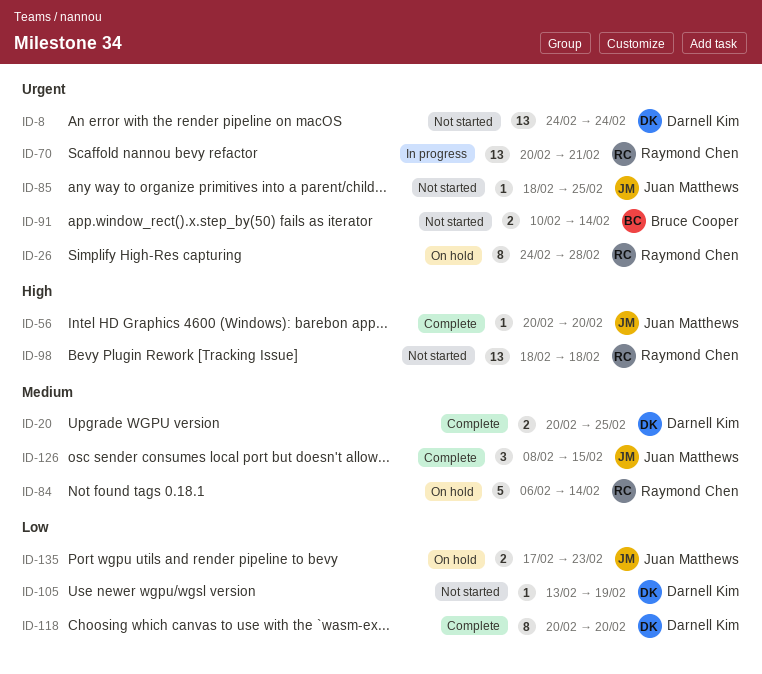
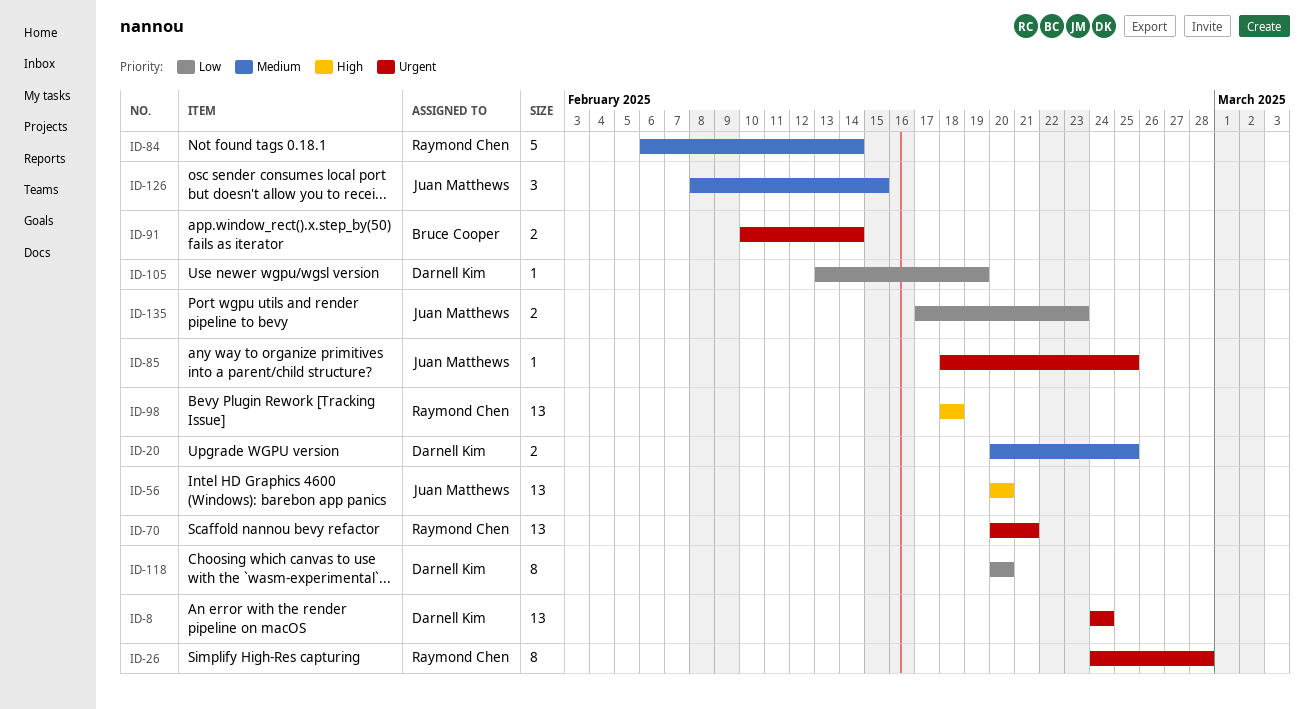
ID-56, estimate: 1 -> 13

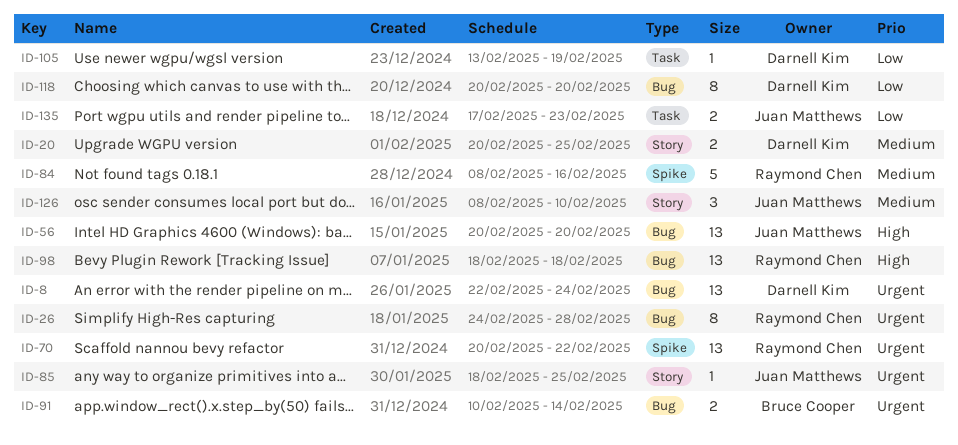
ID-8, start: Feb 24 -> Feb 22
ID-70, due: Feb 21 -> Feb 22
ID-84, start: Feb 6 -> Feb 8
ID-84, due: Feb 14 -> Feb 16
ID-126, due: Feb 15 -> Feb 10

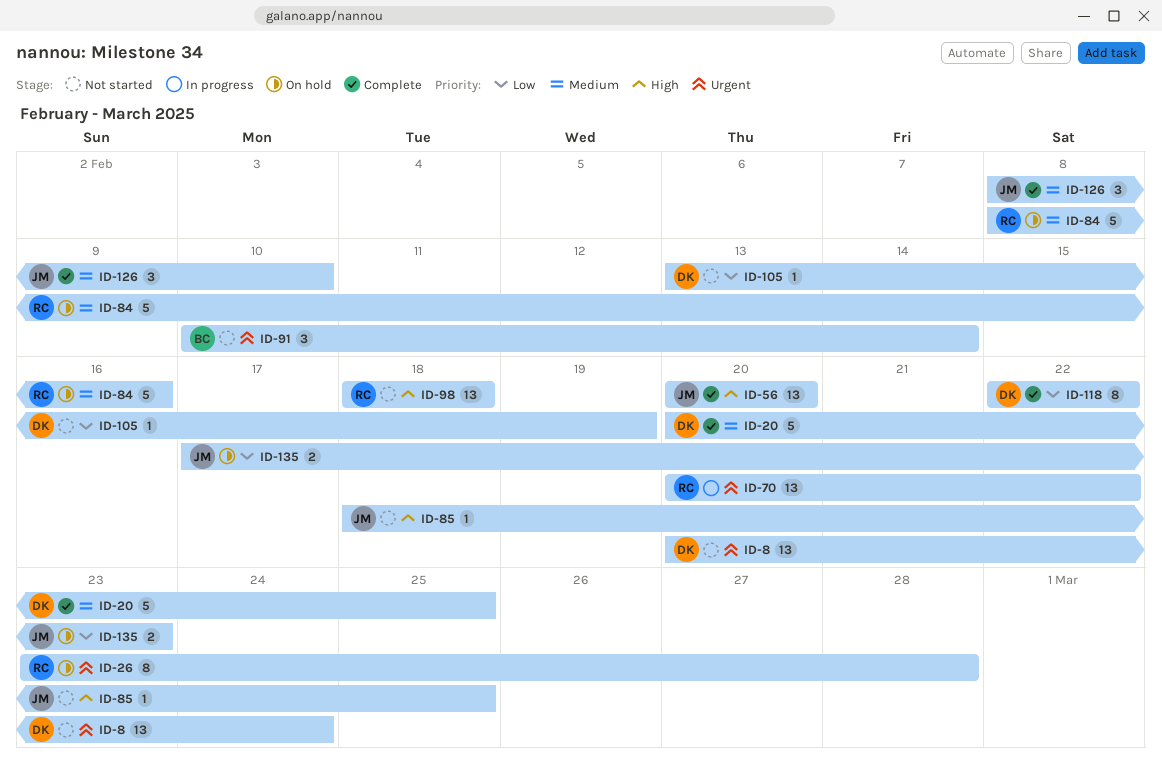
ID-8, start: Feb 22 -> Feb 20
ID-20, estimate: 2 -> 5
ID-26, start: Feb 24 -> Feb 23
ID-85, priority: Urgent -> High
ID-91, estimate: 2 -> 3
ID-118, start: Feb 20 -> Feb 22
ID-118, due: Feb 20 -> Feb 22

